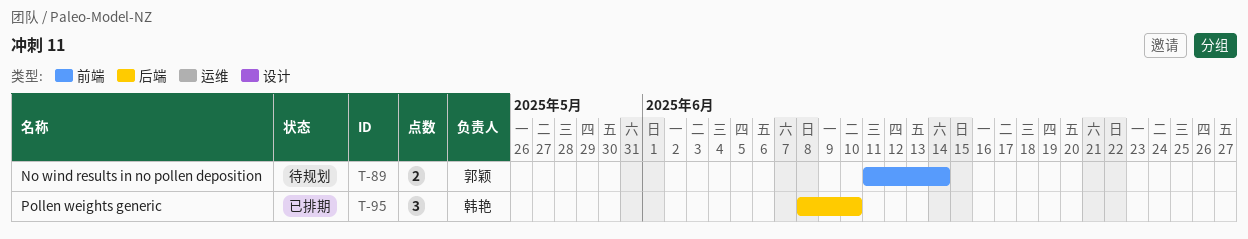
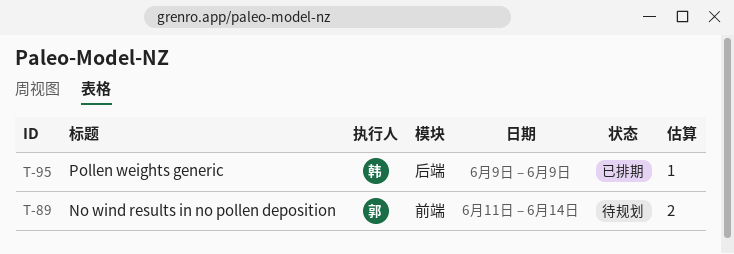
T-95, estimate: 3 -> 1
T-95, start: Jun 8 -> Jun 9
T-95, due: Jun 10 -> Jun 9

